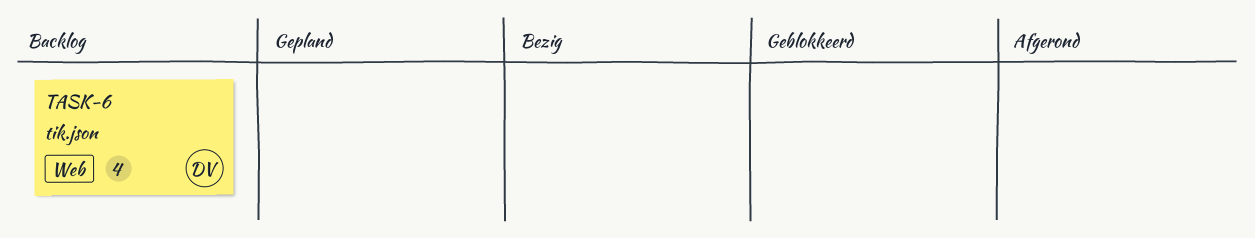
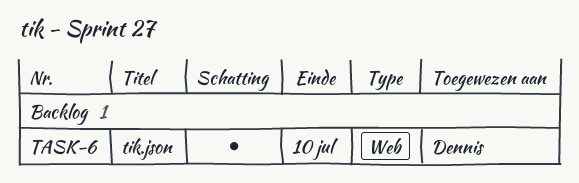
TASK-6, estimate: 4 -> 1

